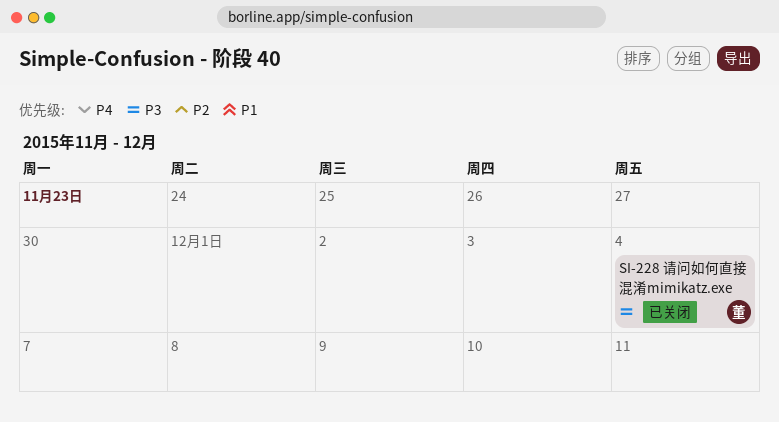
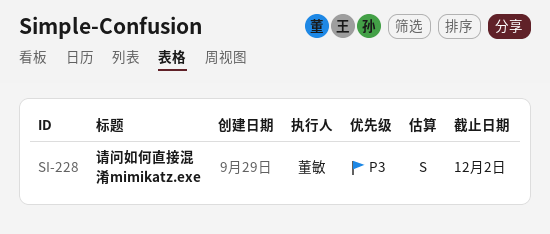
SI-228, due: Dec 4 -> Dec 2

